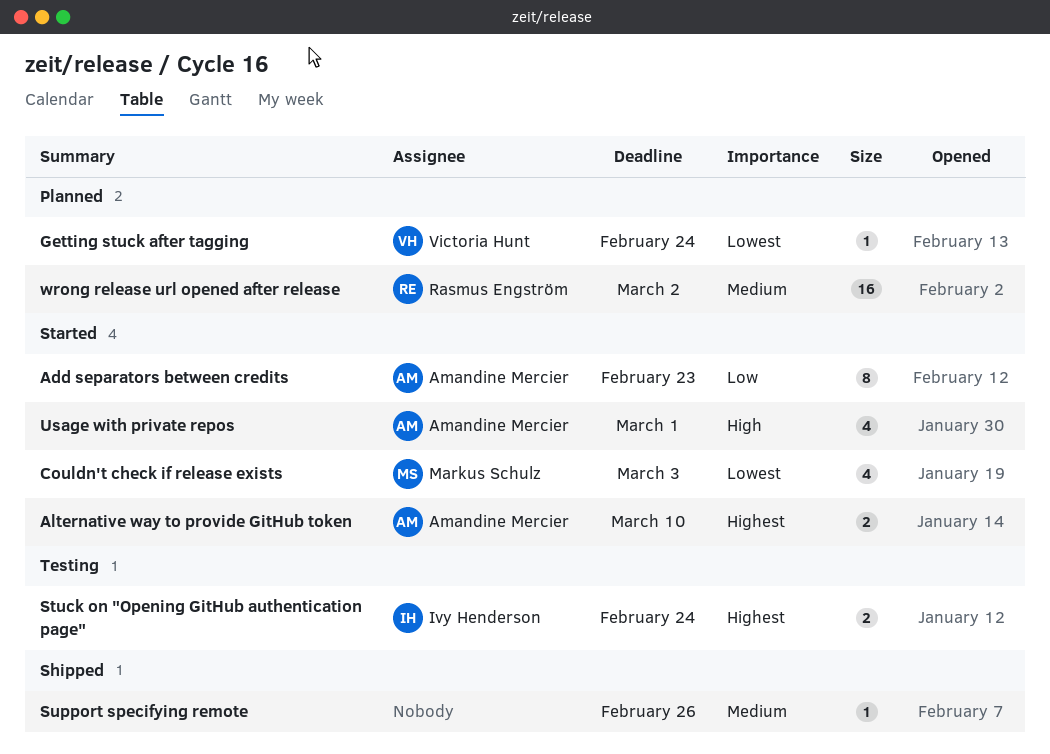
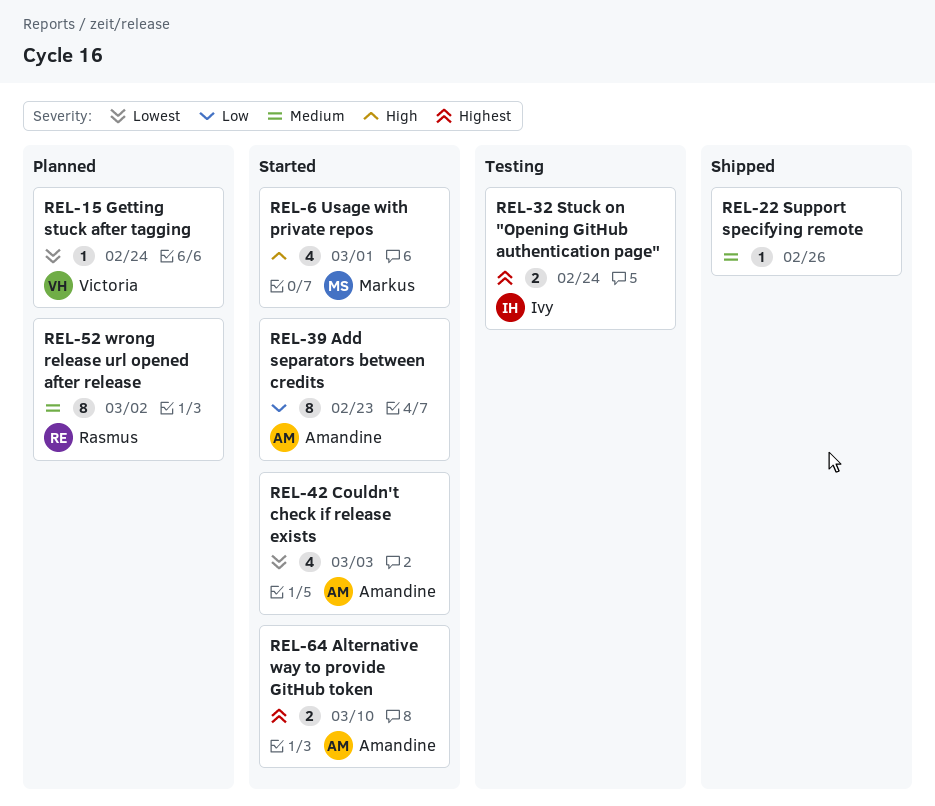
Couldn't check if release exists, owner: Markus Schulz -> Amandine Mercier
Usage with private repos, owner: Amandine Mercier -> Markus Schulz
wrong release url opened after release, estimate: 16 -> 8

